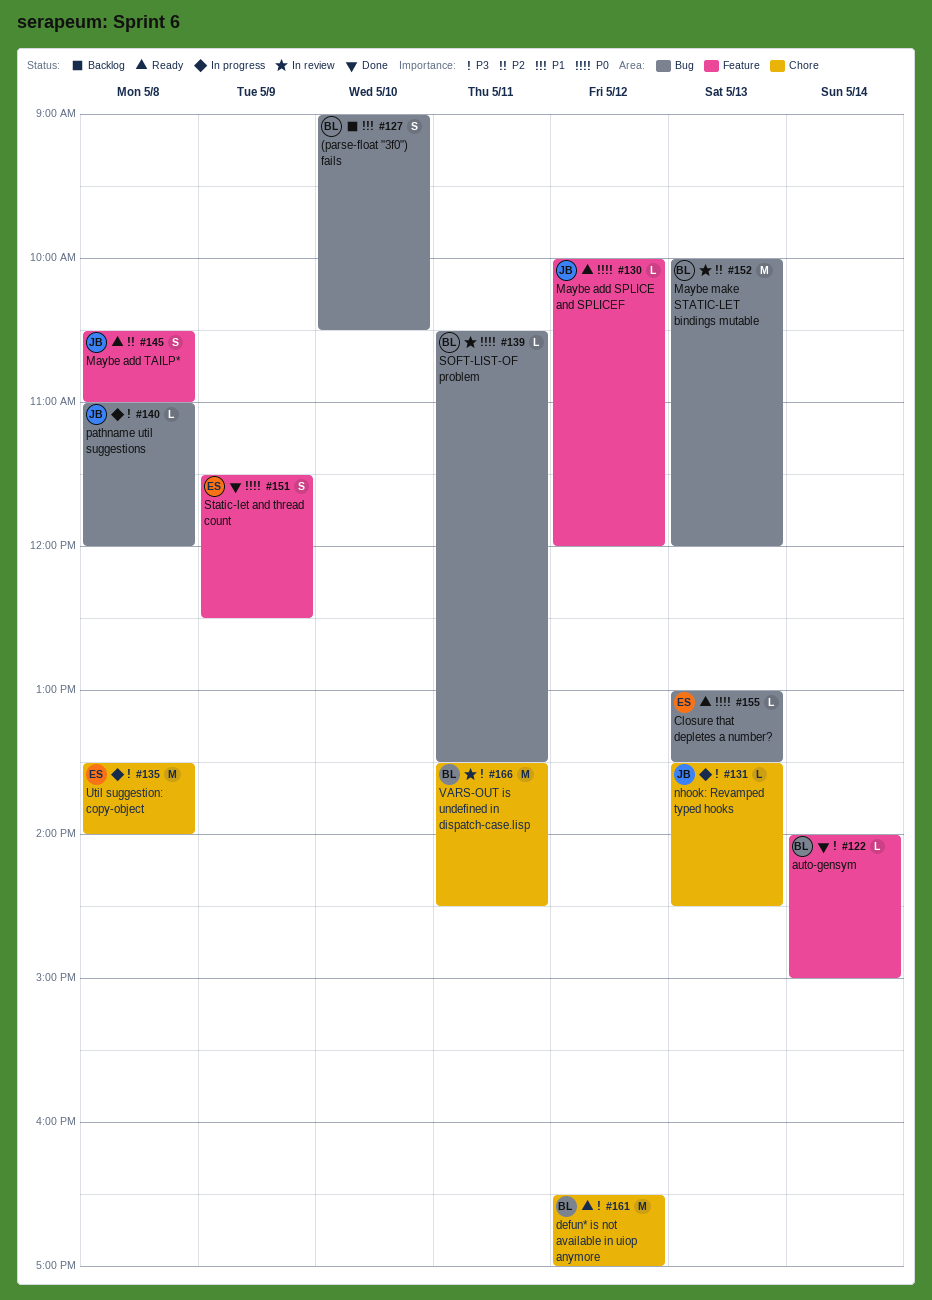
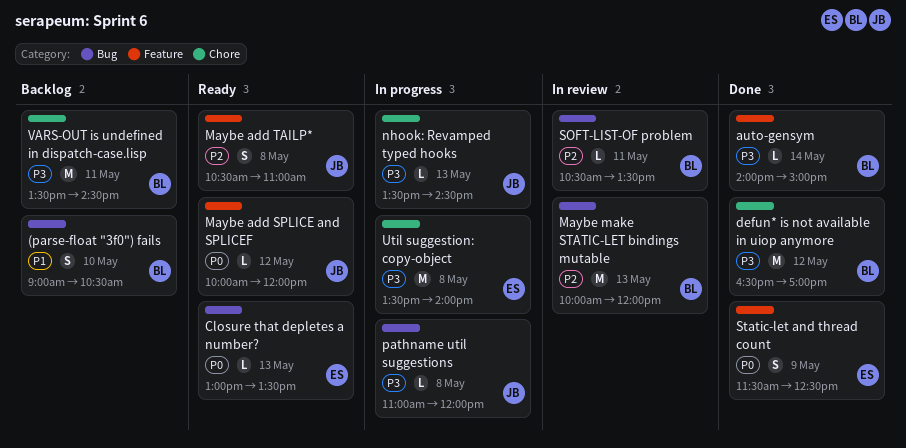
defun* is not available in uiop anymore, status: Ready -> Done
SOFT-LIST-OF problem, priority: P0 -> P2
VARS-OUT is undefined in dispatch-case.lisp, status: In review -> Backlog

